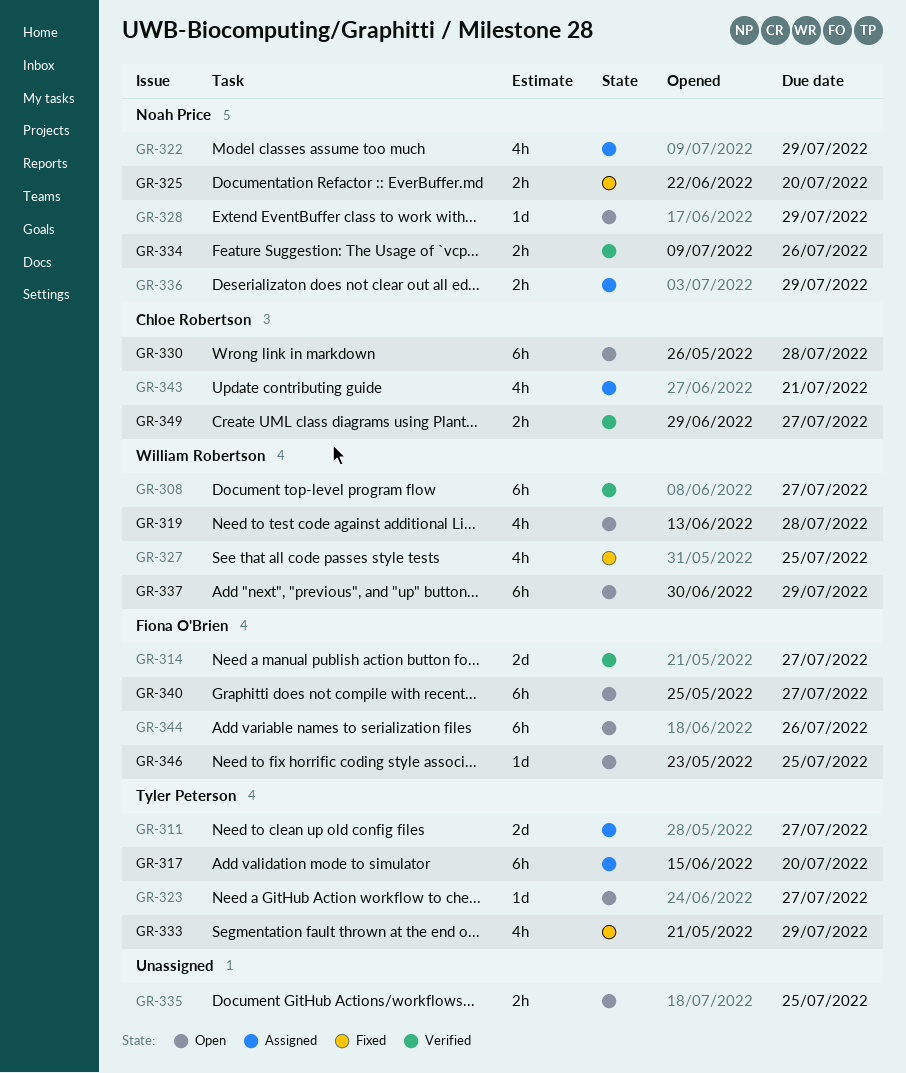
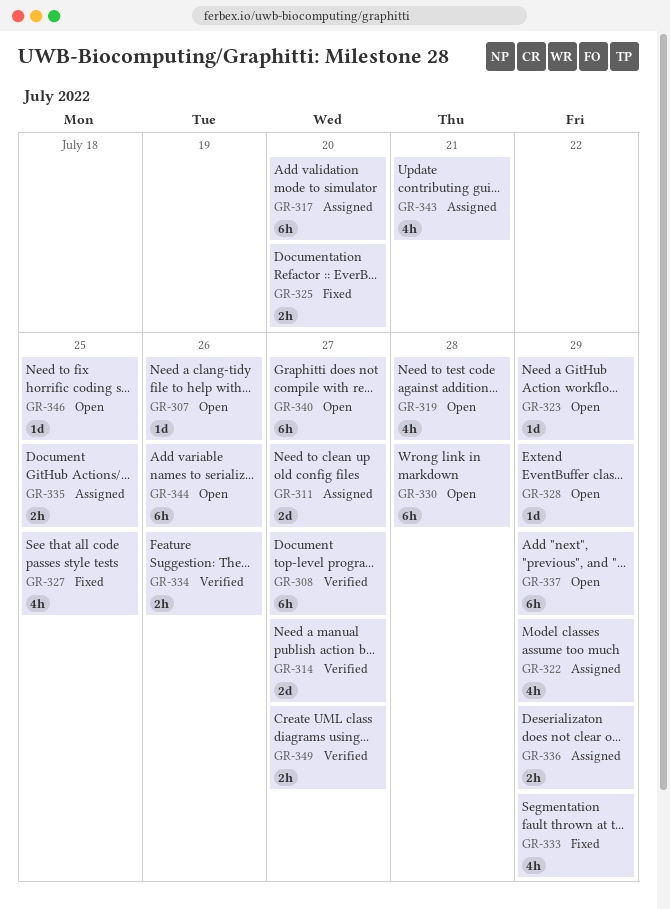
GR-307: none -> present
GR-323, due: Jul 27 -> Jul 29
GR-335, status: Open -> Assigned

